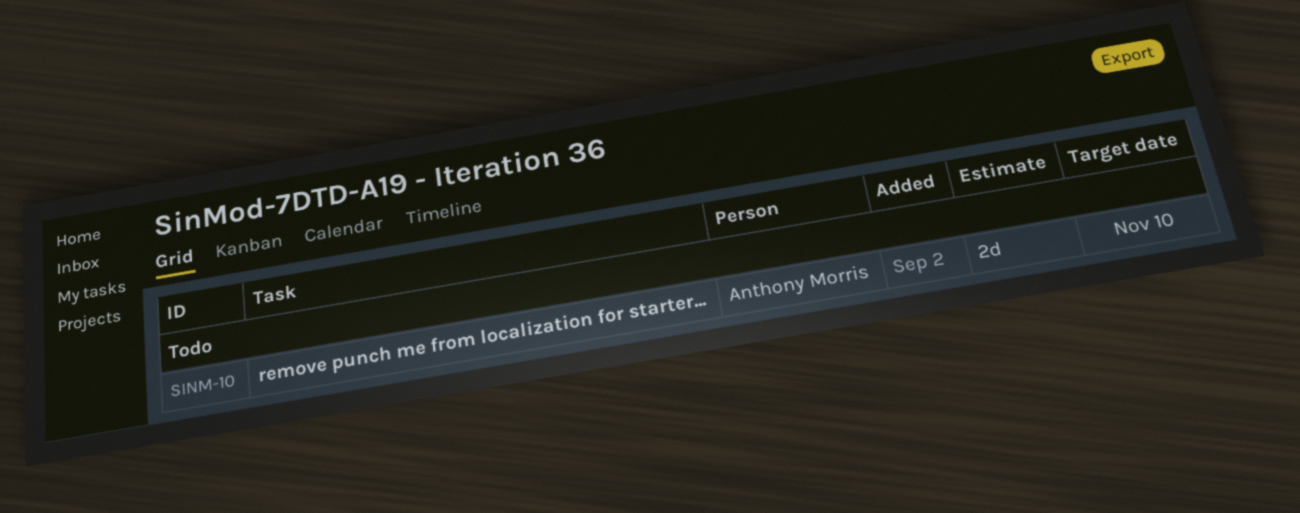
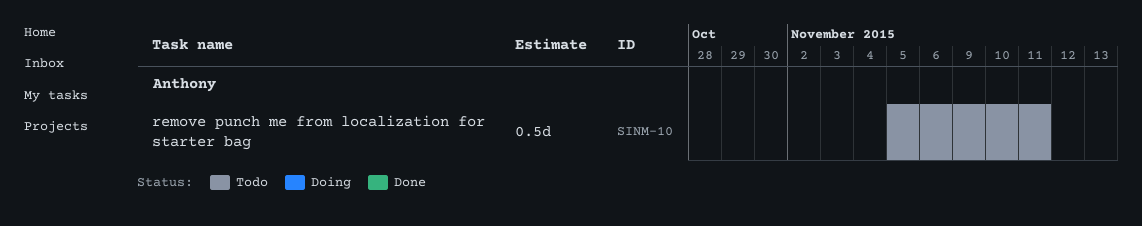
SINM-10, estimate: 2d -> 0.5d
SINM-10, due: Nov 10 -> Nov 11

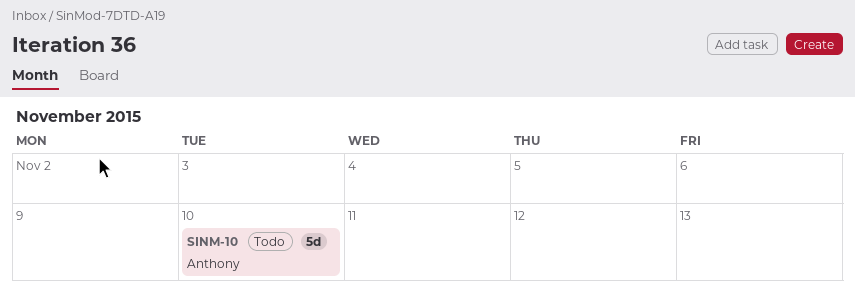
SINM-10, estimate: 0.5d -> 5d
SINM-10, due: Nov 11 -> Nov 10

